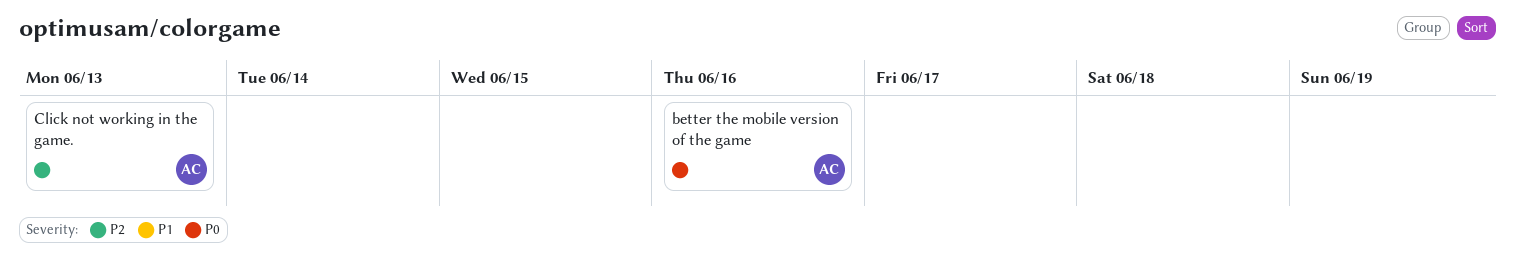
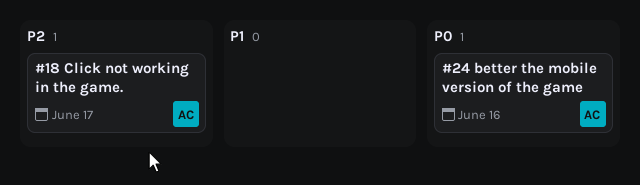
Click not working in the game., due: Jun 13 -> Jun 17

